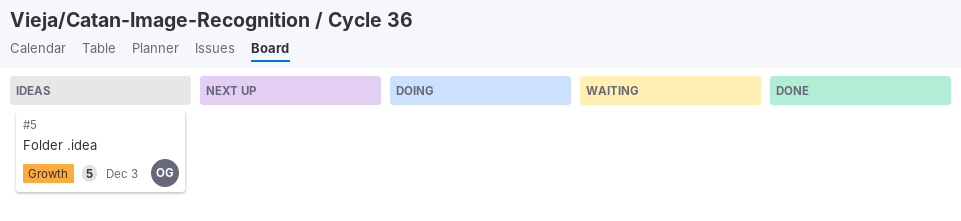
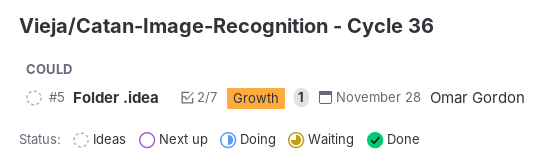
#5, estimate: 5 -> 1
#5, due: Dec 3 -> Nov 28

